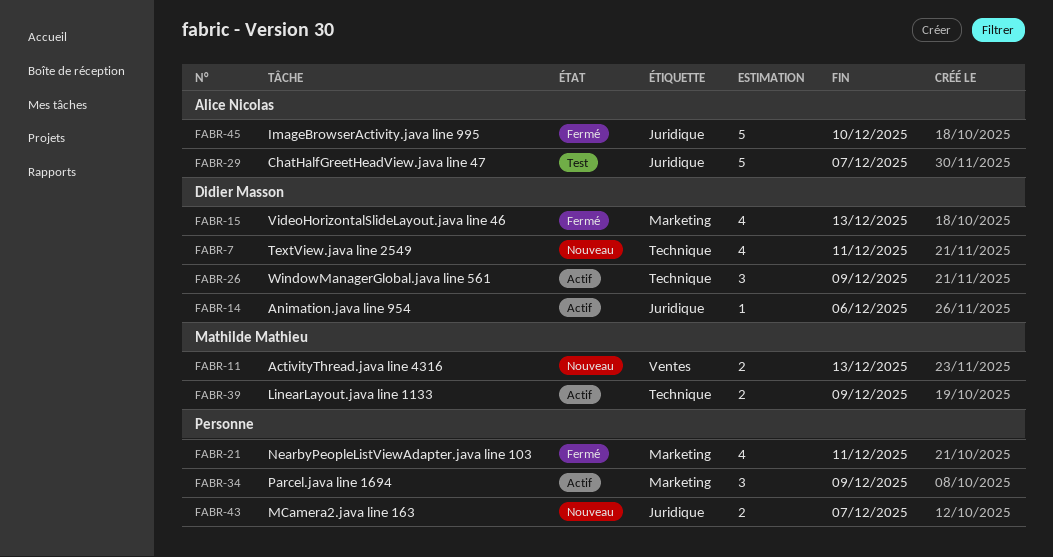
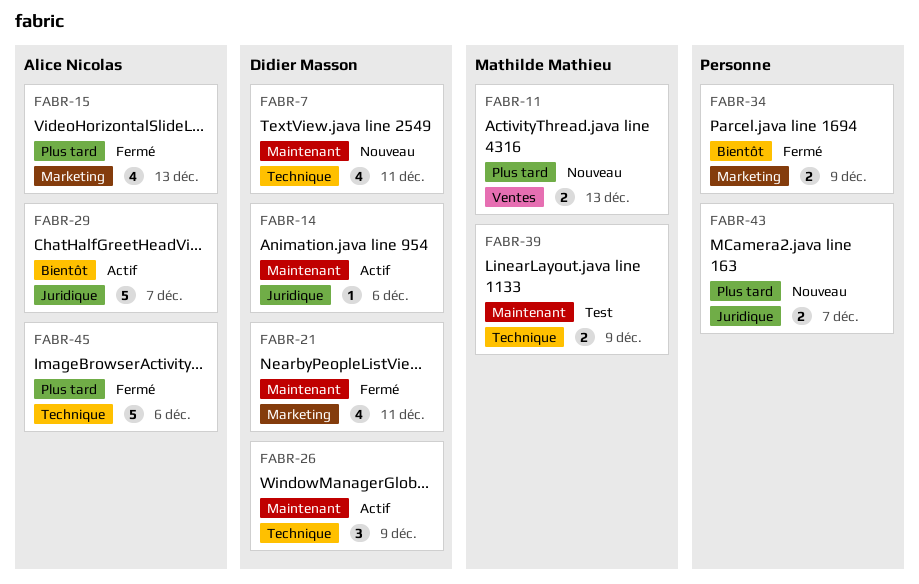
FABR-15, owner: Didier Masson -> Alice Nicolas
FABR-21, owner: none -> Didier Masson
FABR-29, status: Test -> Actif
FABR-34, status: Actif -> Fermé
FABR-34, estimate: 3 -> 2
FABR-39, status: Actif -> Test
FABR-45, label: Juridique -> Technique
FABR-45, due: Dec 10 -> Dec 6

